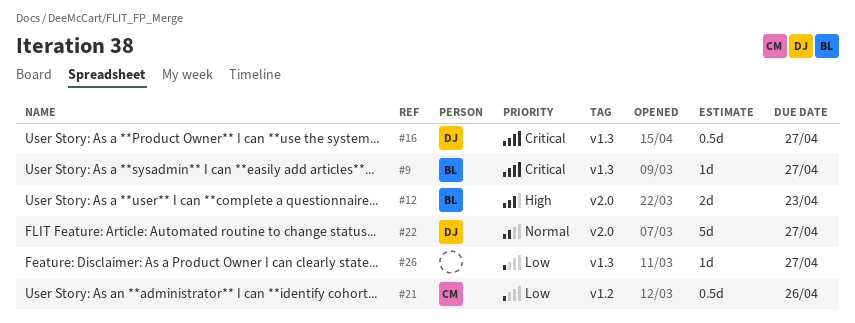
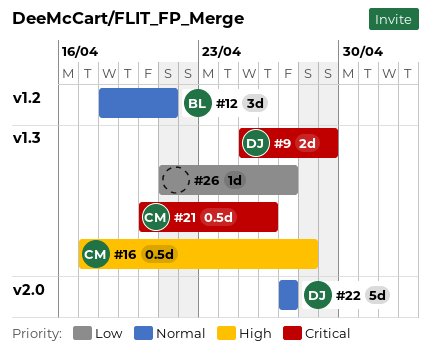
#9, owner: BL -> DJ
#9, estimate: 1d -> 2d
#9, due: Apr 27 -> Apr 29
#12, priority: High -> Normal
#12, label: v2.0 -> v1.2
#12, estimate: 2d -> 3d
#12, due: Apr 23 -> Apr 21
#16, owner: DJ -> CM
#16, priority: Critical -> High
#16, due: Apr 27 -> Apr 28
#21, priority: Low -> Critical
#21, label: v1.2 -> v1.3

